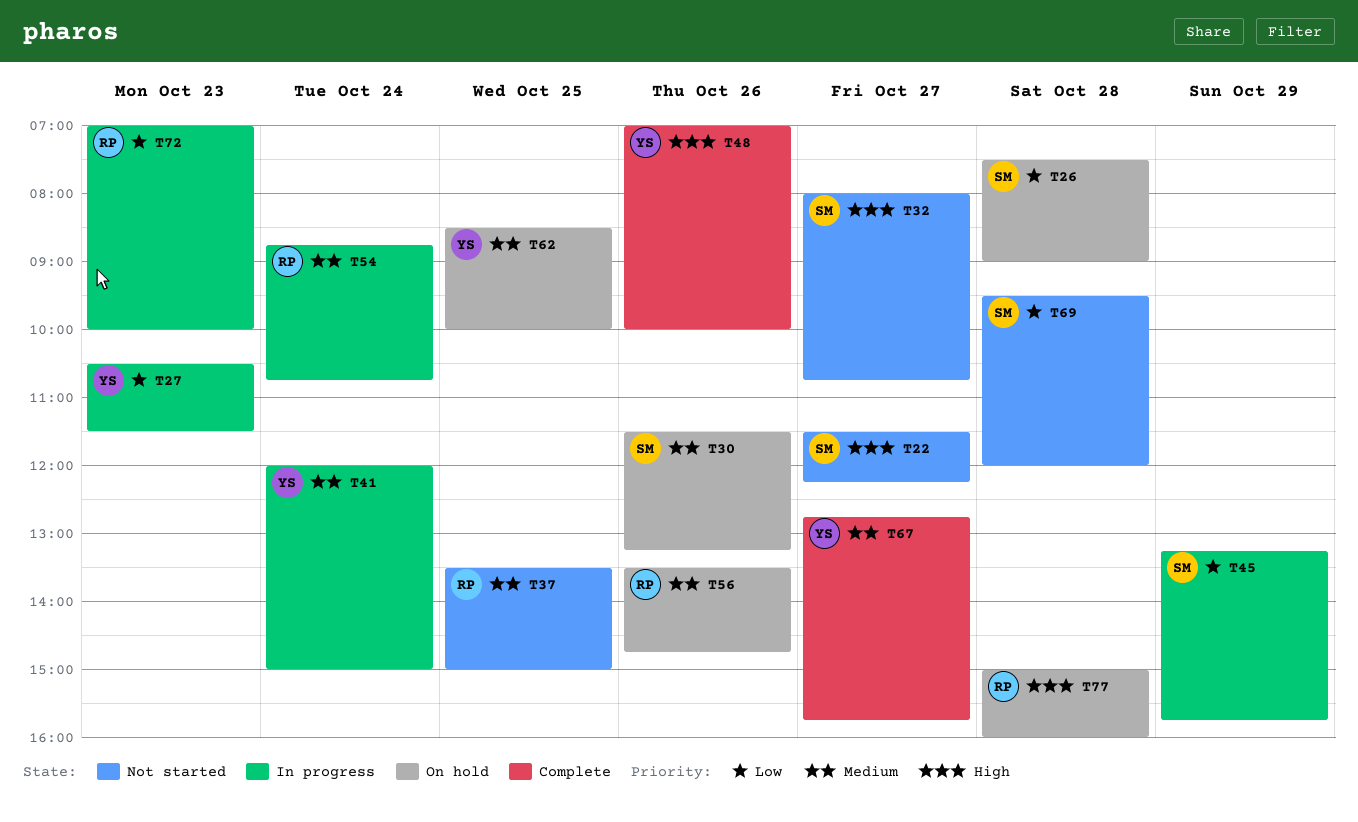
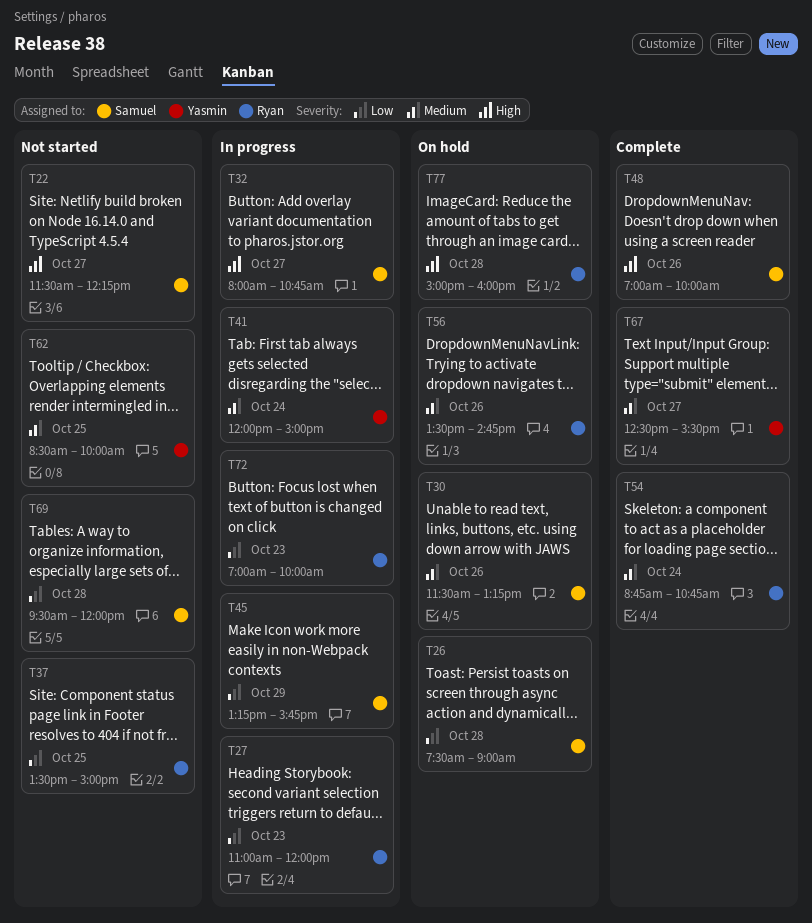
T27, owner: Yasmin -> Ryan
T27, begins: 10:30 -> 11:00
T27, ends: 11:30 -> 12:00
T32, status: Not started -> In progress
T37, priority: Medium -> Low
T48, owner: Yasmin -> Samuel
T54, status: In progress -> Complete
T62, status: On hold -> Not started
T67, begins: 12:45 -> 12:30
T67, ends: 15:45 -> 15:30

